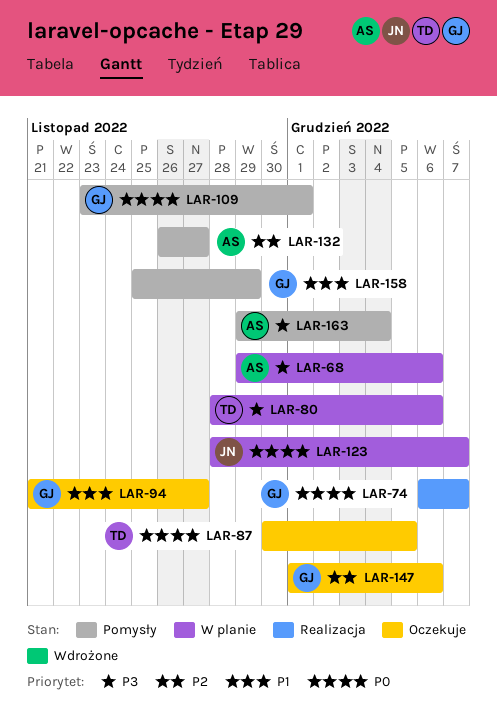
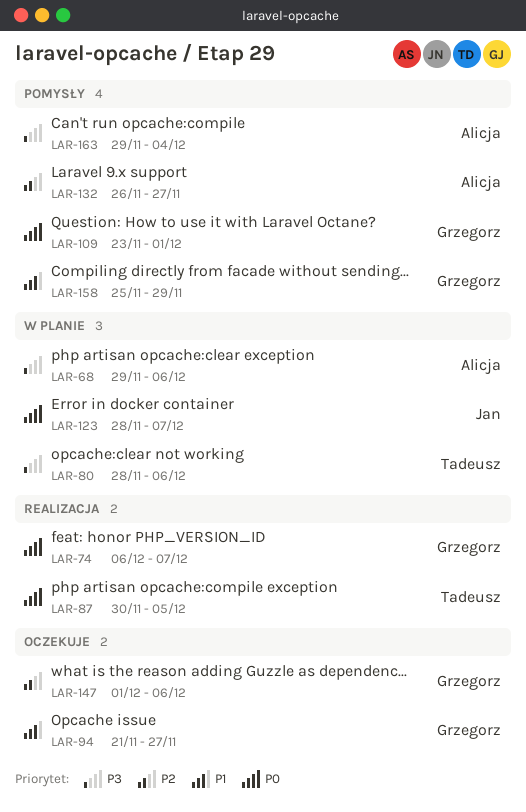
LAR-87, status: Oczekuje -> Realizacja

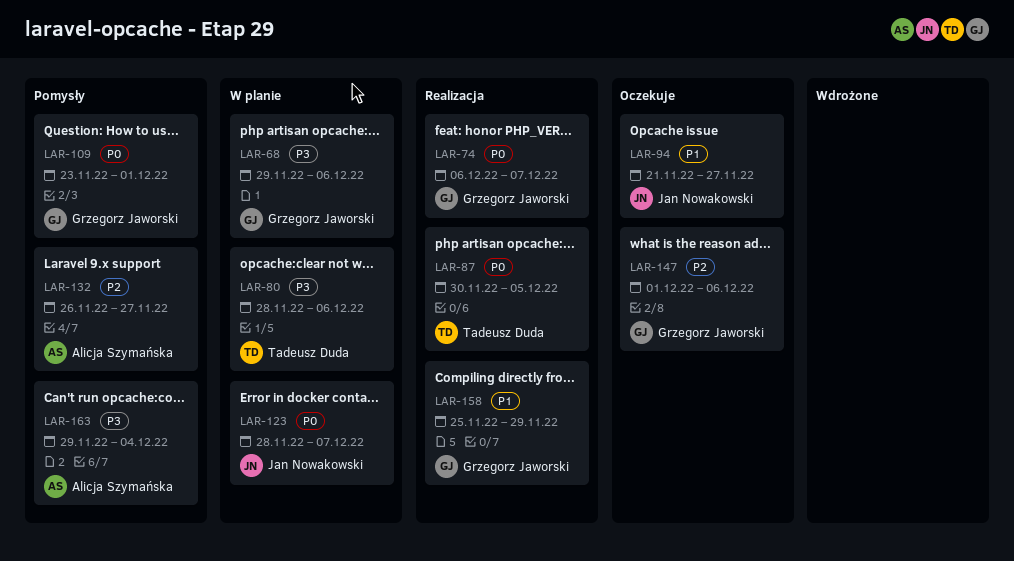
LAR-68, owner: Alicja Szymańska -> Grzegorz Jaworski
LAR-94, owner: Grzegorz Jaworski -> Jan Nowakowski
LAR-158, status: Pomysły -> Realizacja

